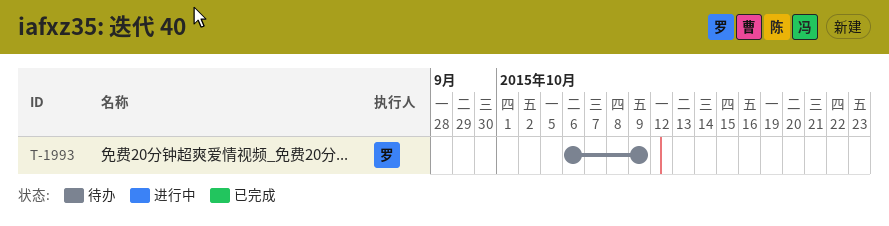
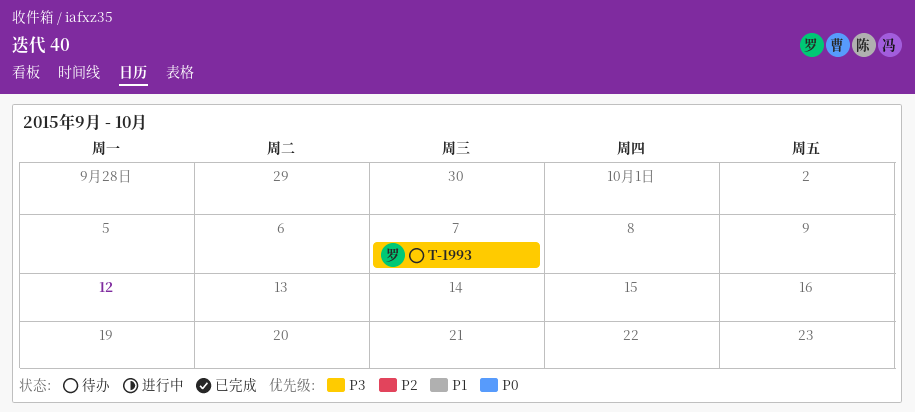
T-1993, start: Oct 6 -> Oct 7
T-1993, due: Oct 9 -> Oct 7

